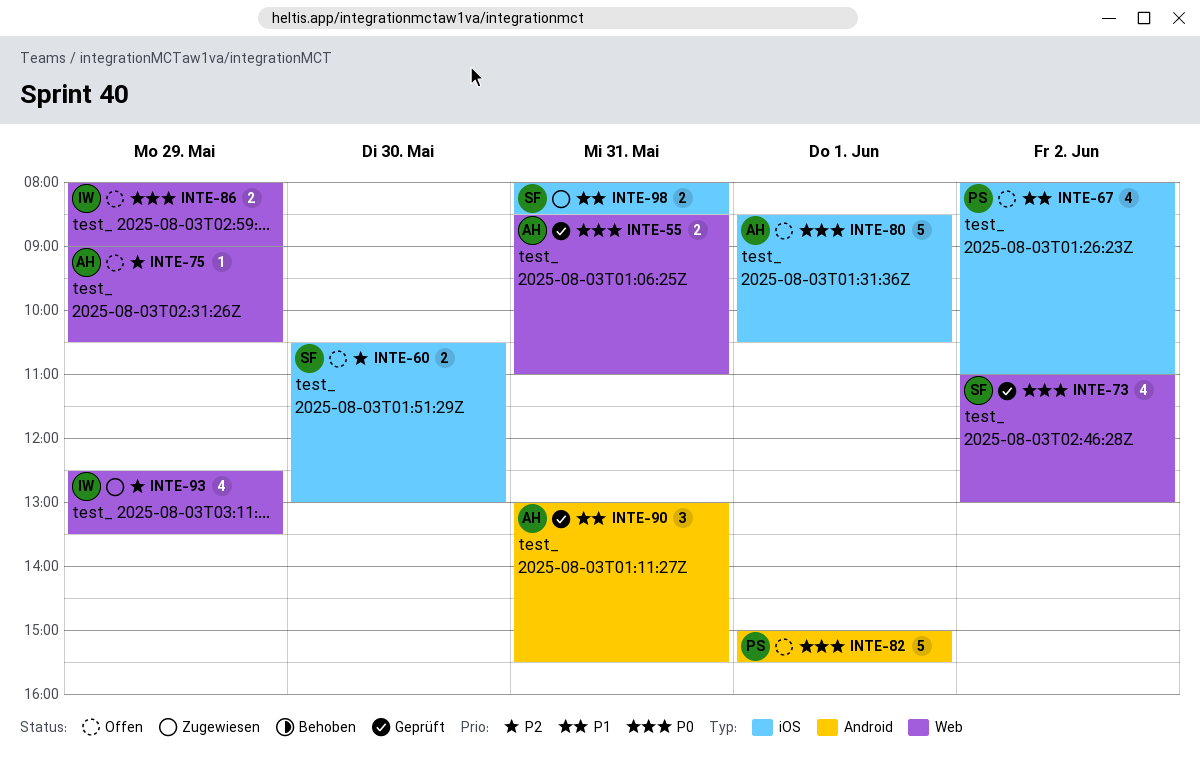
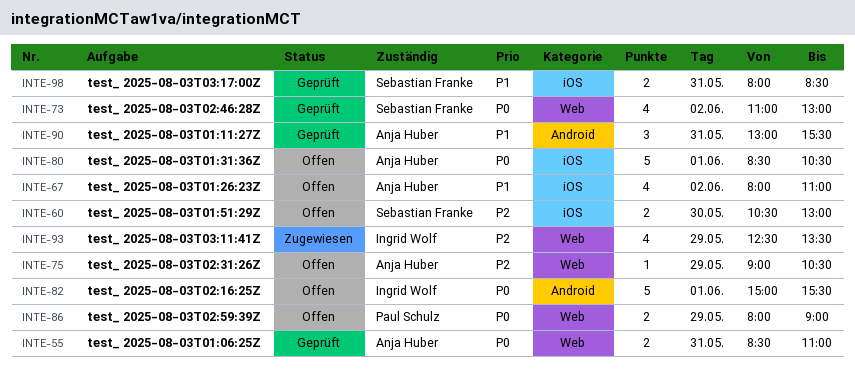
INTE-67, owner: Paul Schulz -> Anja Huber
INTE-82, owner: Paul Schulz -> Ingrid Wolf
INTE-86, owner: Ingrid Wolf -> Paul Schulz
INTE-98, status: Zugewiesen -> Geprüft

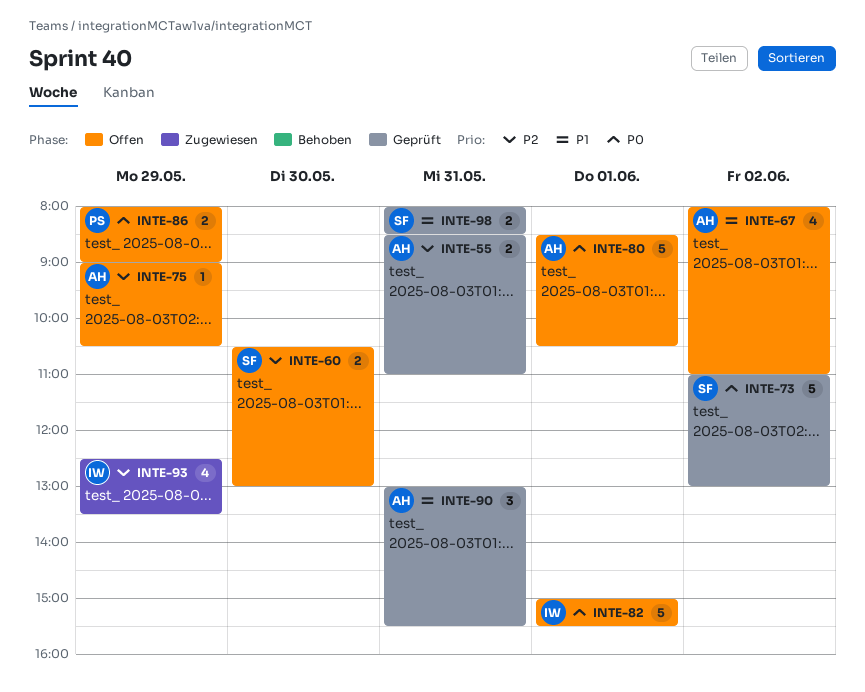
INTE-55, priority: P0 -> P2
INTE-73, estimate: 4 -> 5

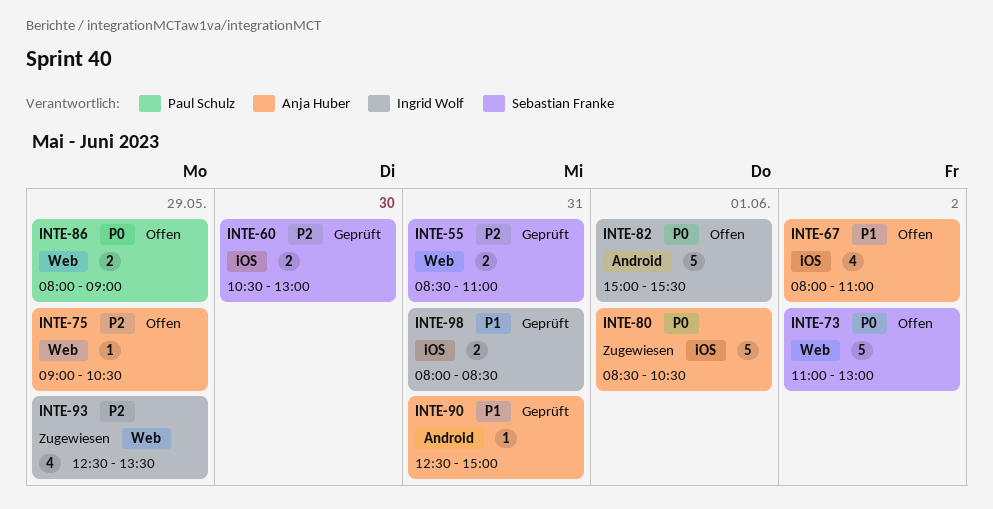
INTE-55, owner: Anja Huber -> Sebastian Franke
INTE-60, status: Offen -> Geprüft
INTE-73, status: Geprüft -> Offen
INTE-80, status: Offen -> Zugewiesen
INTE-90, estimate: 3 -> 1
INTE-90, begins: 13:00 -> 12:30
INTE-90, ends: 15:30 -> 15:00
INTE-98, owner: Sebastian Franke -> Ingrid Wolf

